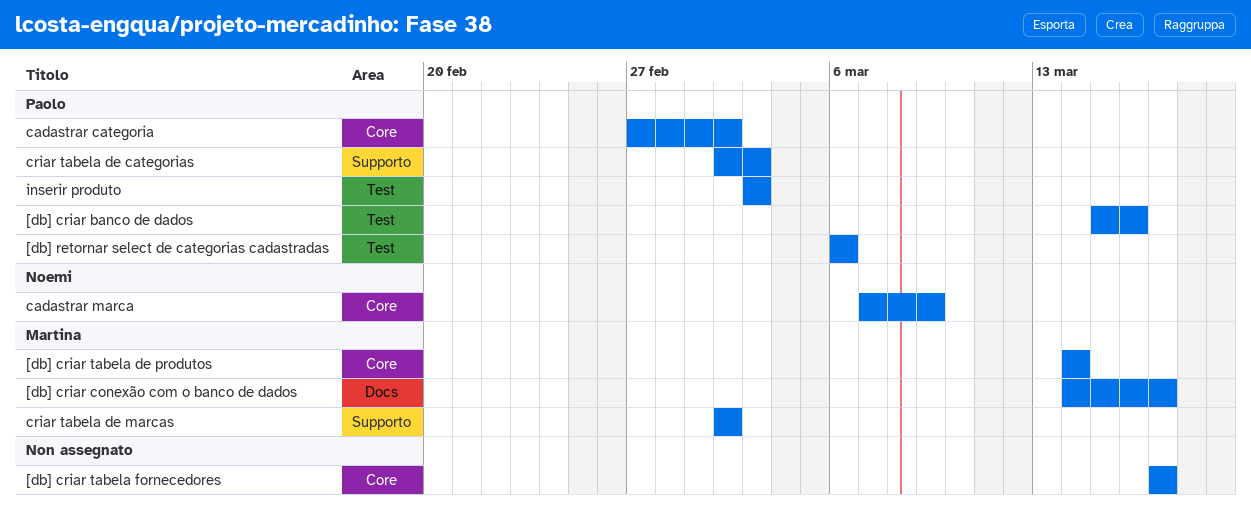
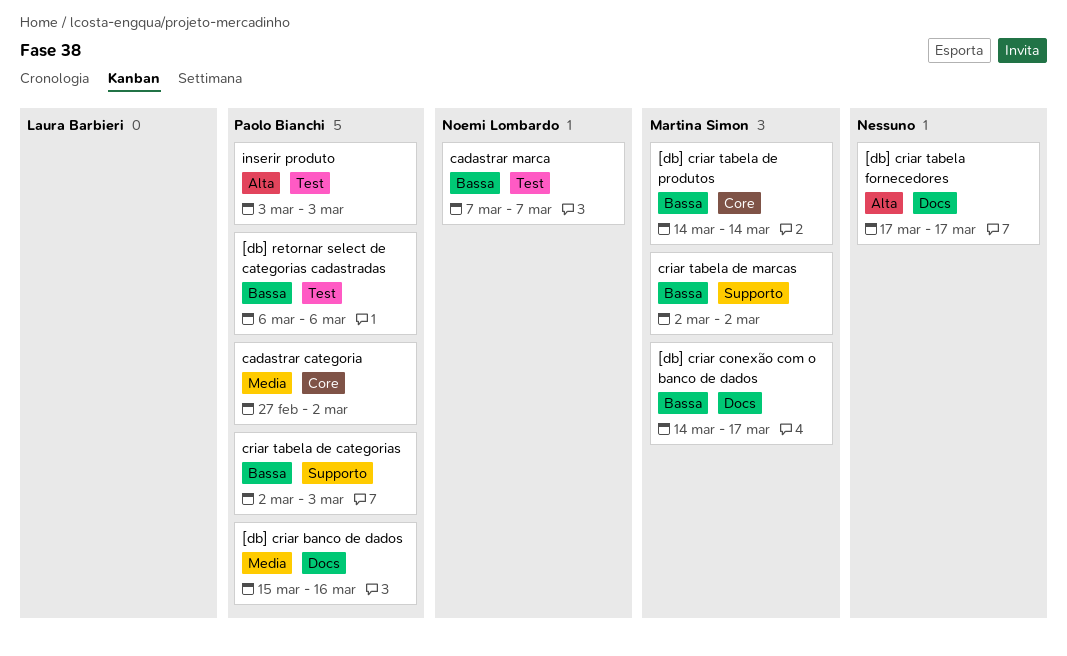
[db] criar banco de dados, label: Test -> Docs
[db] criar tabela fornecedores, label: Core -> Docs
cadastrar marca, label: Core -> Test
cadastrar marca, due: Mar 9 -> Mar 7

